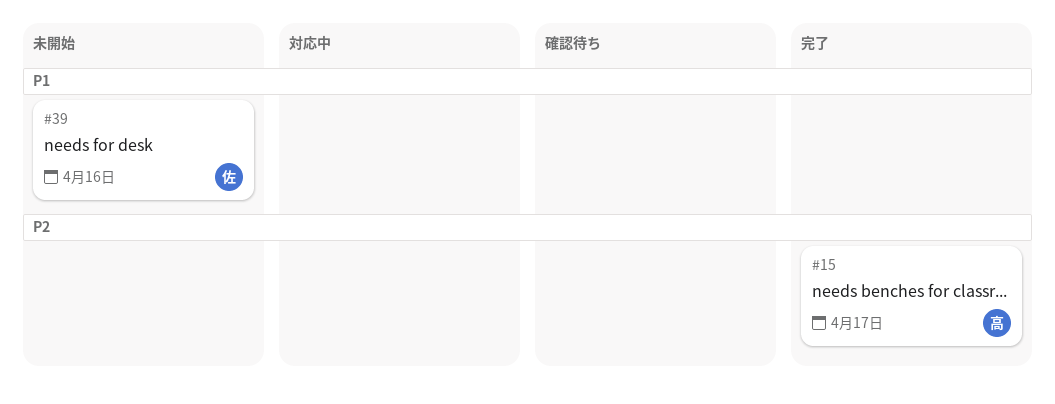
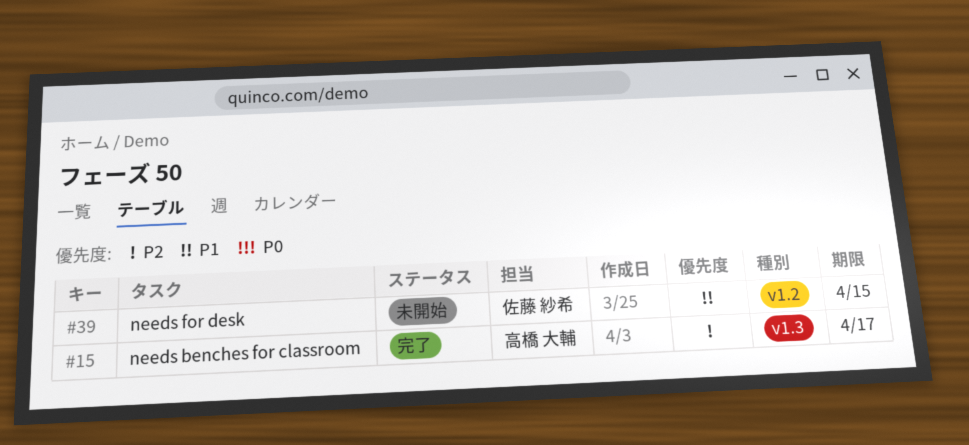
#39, due: Apr 16 -> Apr 15

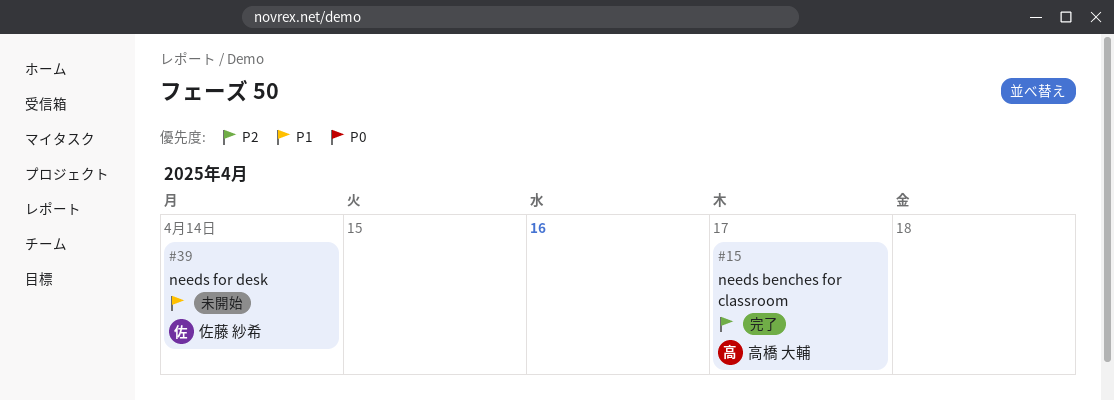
#39, due: Apr 15 -> Apr 14

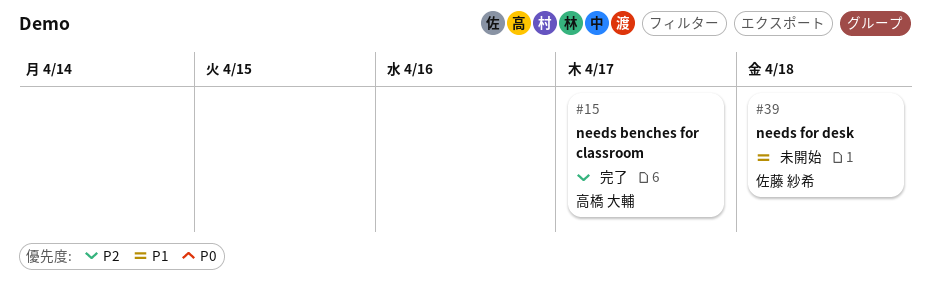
#39, due: Apr 14 -> Apr 18

